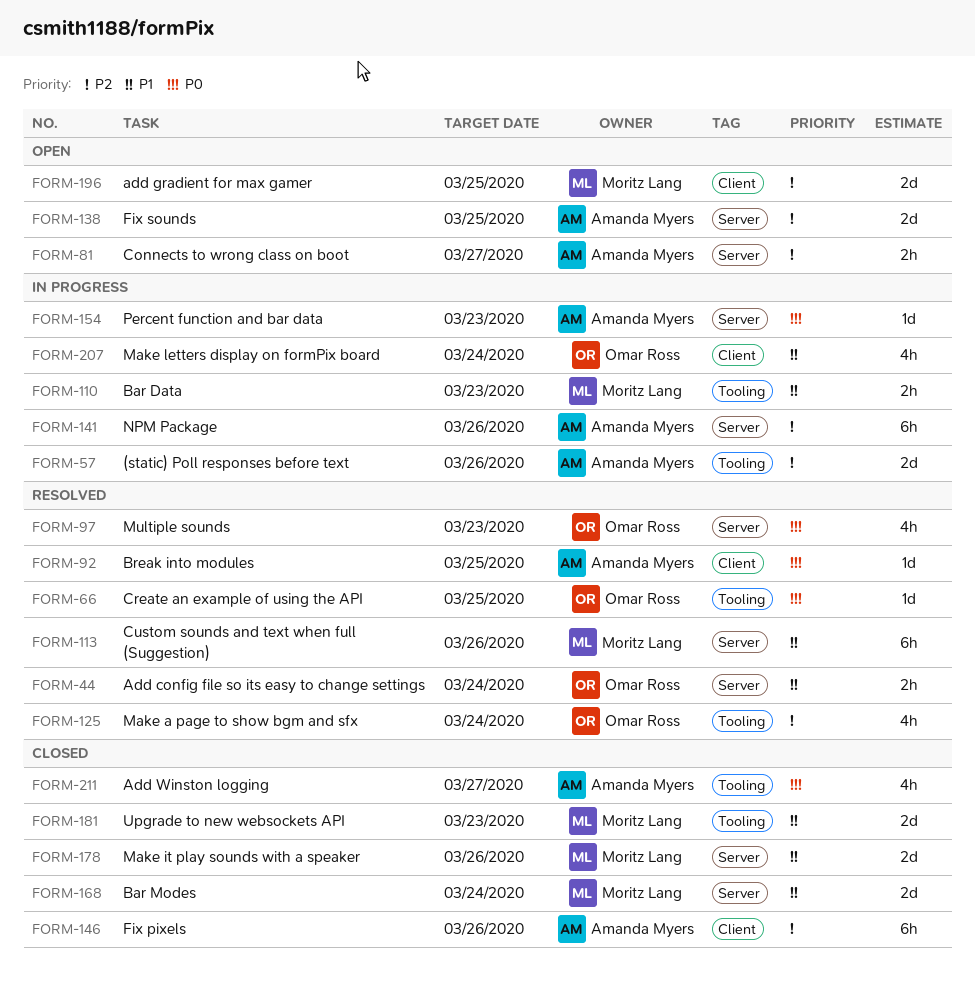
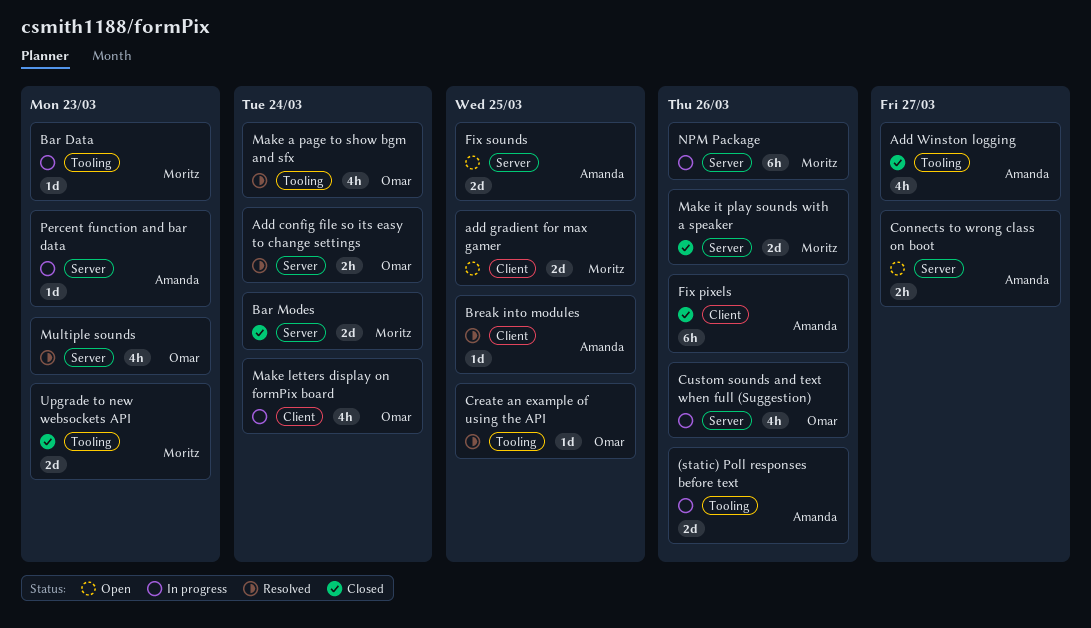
Bar Data, estimate: 2h -> 1d
Custom sounds and text when full (Suggestion), status: Resolved -> In progress
Custom sounds and text when full (Suggestion), owner: Moritz Lang -> Omar Ross
Custom sounds and text when full (Suggestion), estimate: 6h -> 4h
NPM Package, owner: Amanda Myers -> Moritz Lang

